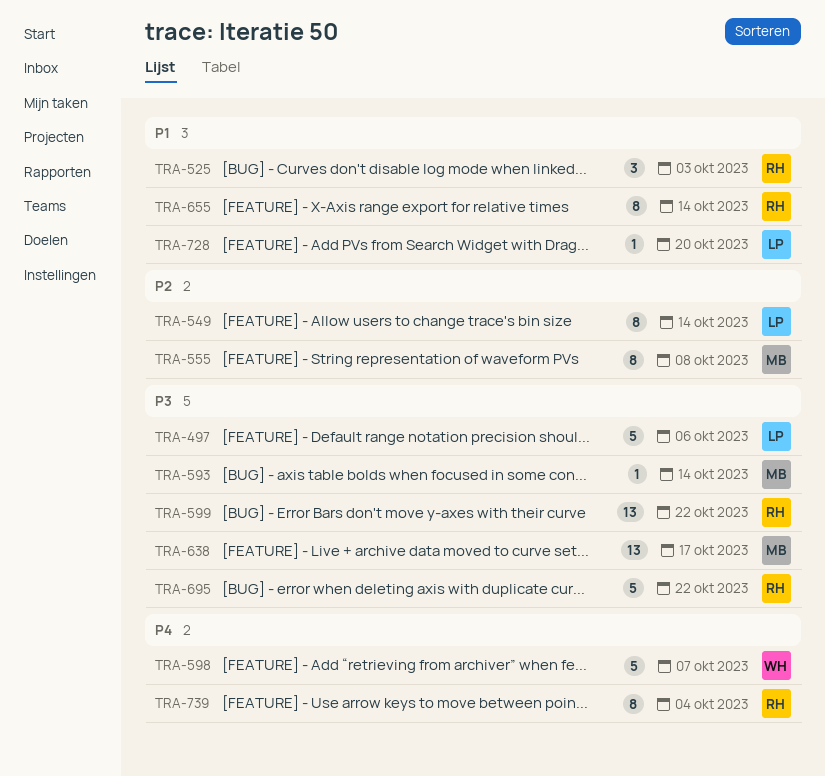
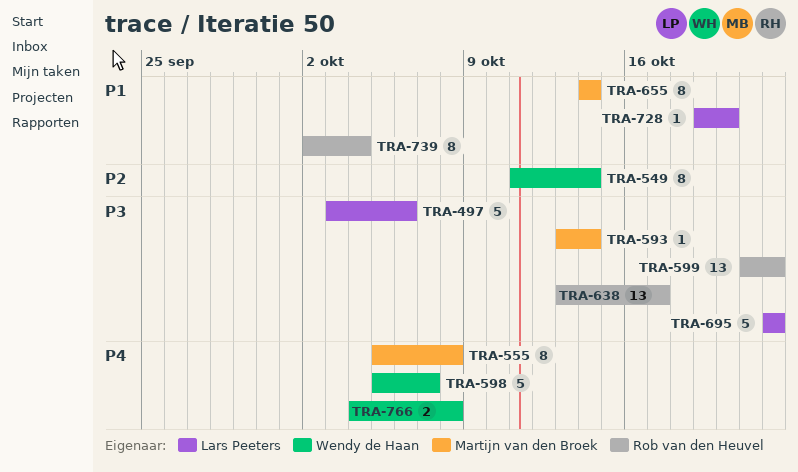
TRA-525: present -> none
TRA-549, owner: Lars Peeters -> Wendy de Haan
TRA-555, priority: P2 -> P4
TRA-638, owner: Martijn van den Broek -> Rob van den Heuvel
TRA-655, owner: Rob van den Heuvel -> Martijn van den Broek
TRA-695, owner: Rob van den Heuvel -> Lars Peeters
TRA-739, priority: P4 -> P1
TRA-766: none -> present

